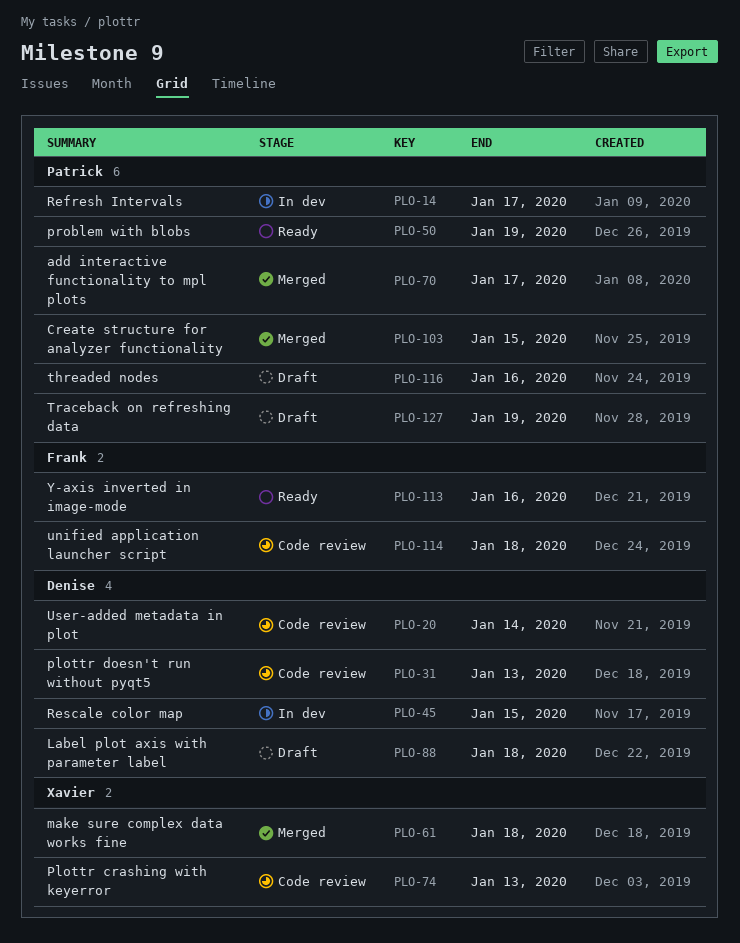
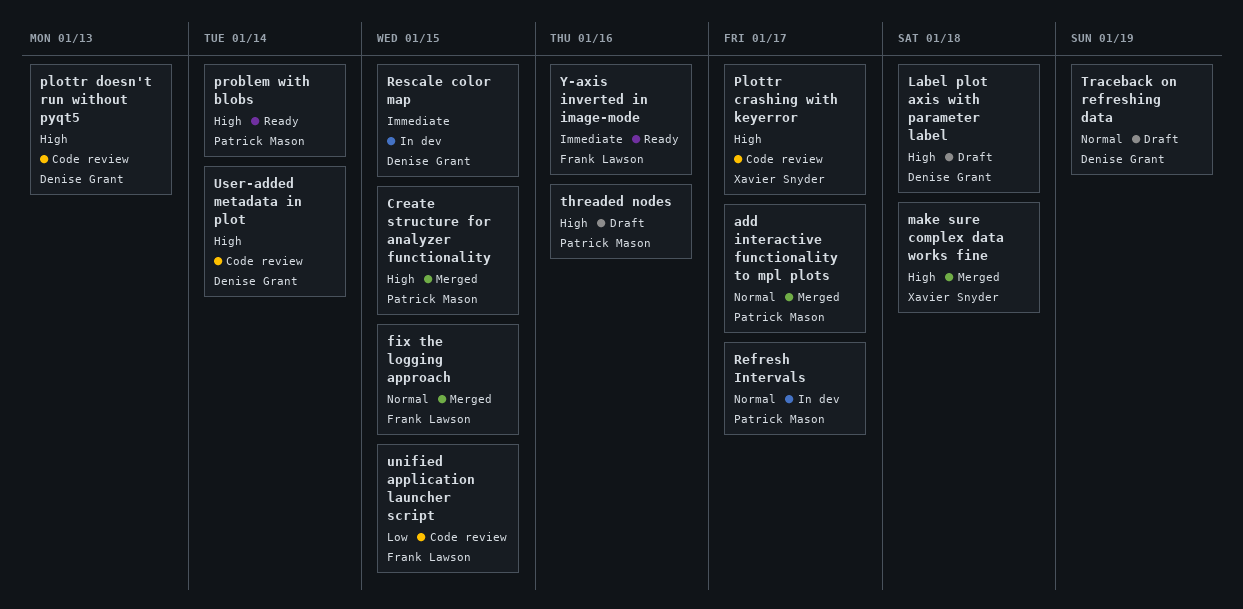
fix the logging approach: none -> present
Plottr crashing with keyerror, due: Jan 13 -> Jan 17
problem with blobs, due: Jan 19 -> Jan 14
Traceback on refreshing data, owner: Patrick Mason -> Denise Grant
unified application launcher script, due: Jan 18 -> Jan 15

